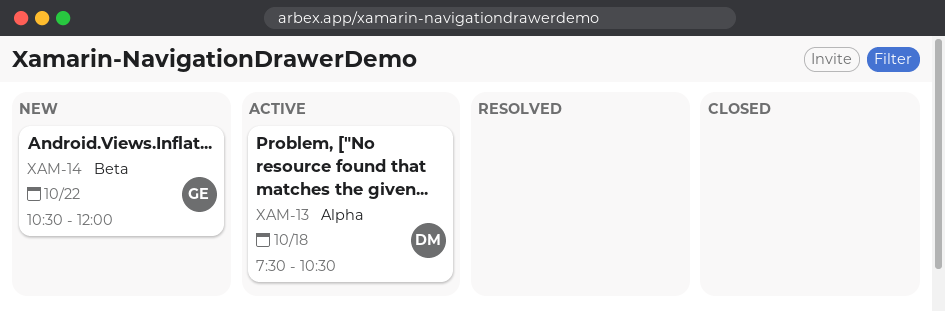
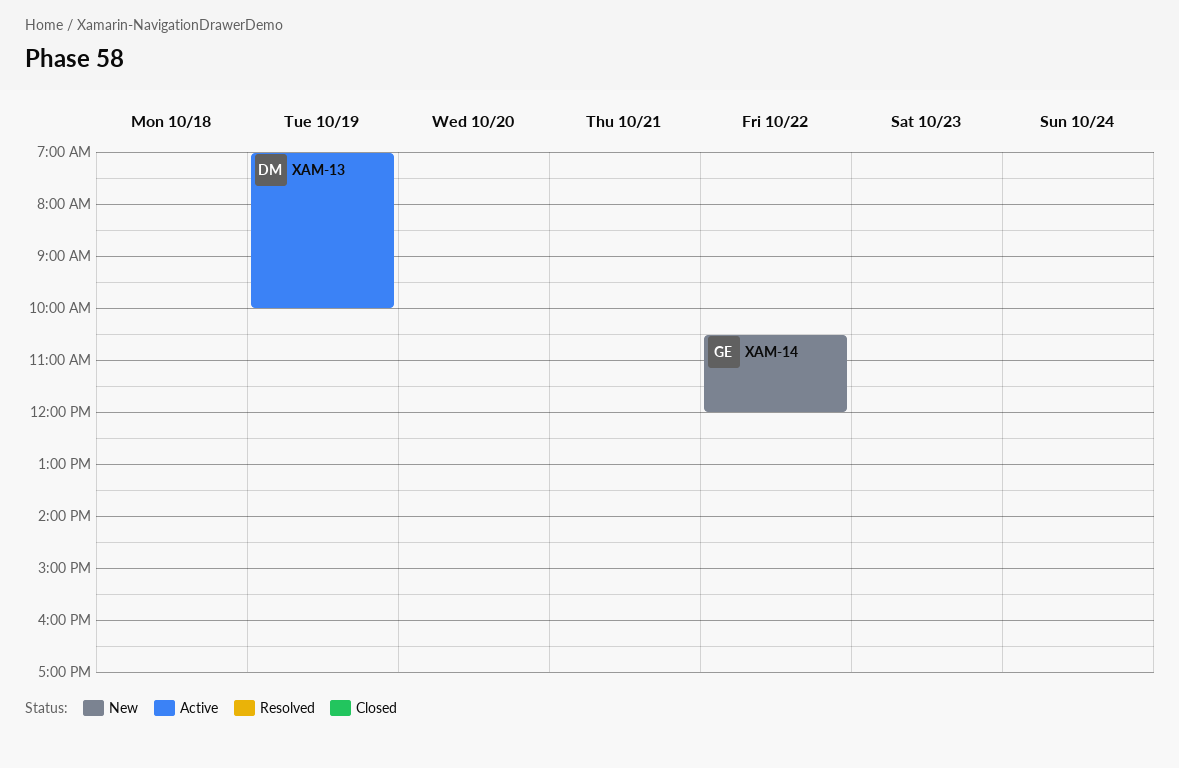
XAM-13, day: Oct 18 -> Oct 19
XAM-13, begins: 07:30 -> 07:00
XAM-13, ends: 10:30 -> 10:00

